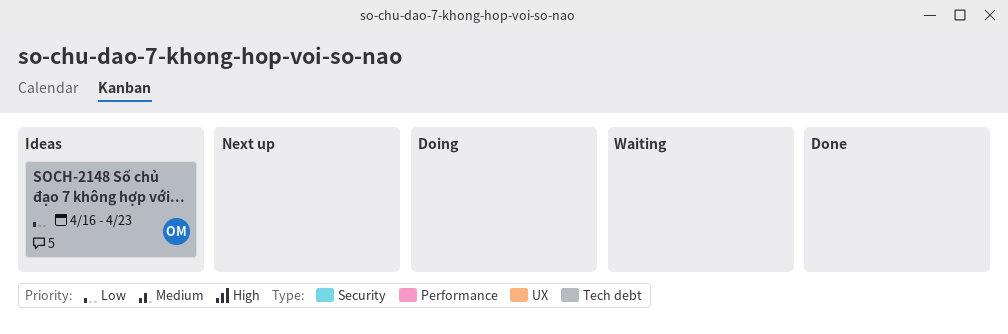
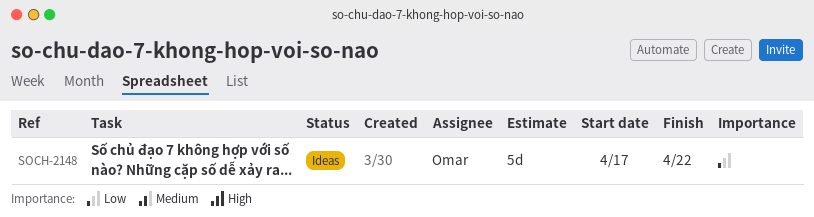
SOCH-2148, start: Apr 16 -> Apr 17
SOCH-2148, due: Apr 23 -> Apr 22

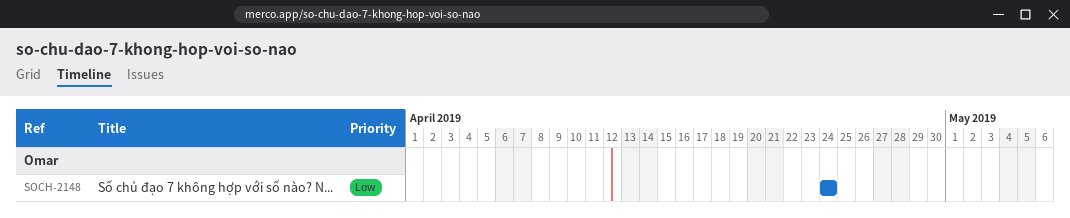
SOCH-2148, start: Apr 17 -> Apr 24
SOCH-2148, due: Apr 22 -> Apr 24

